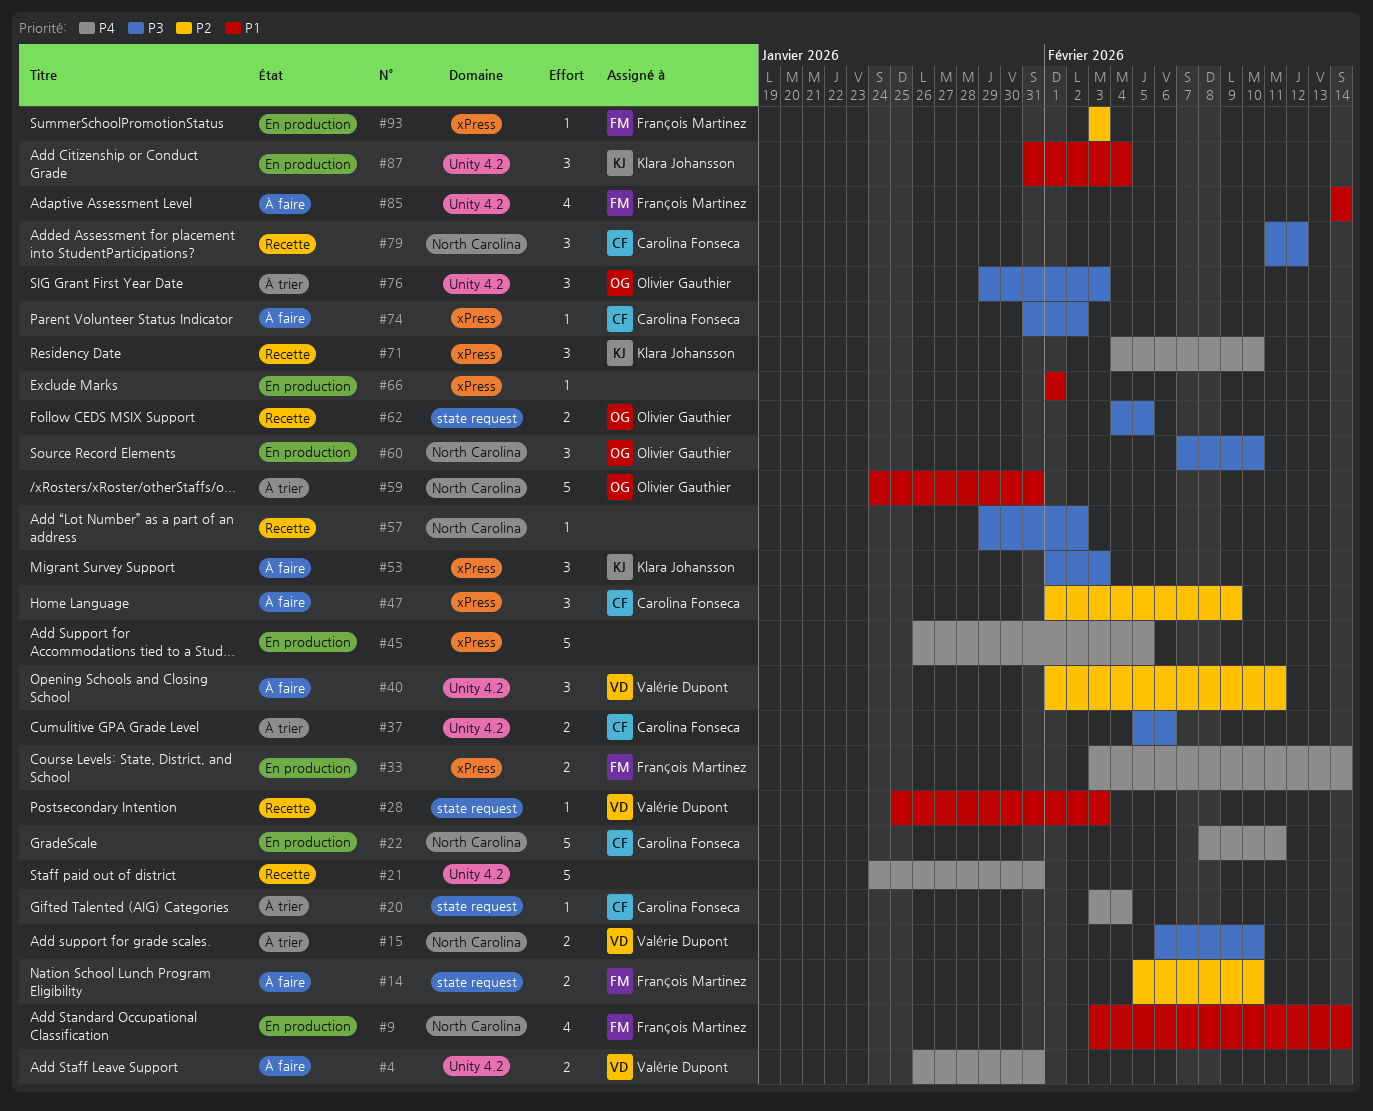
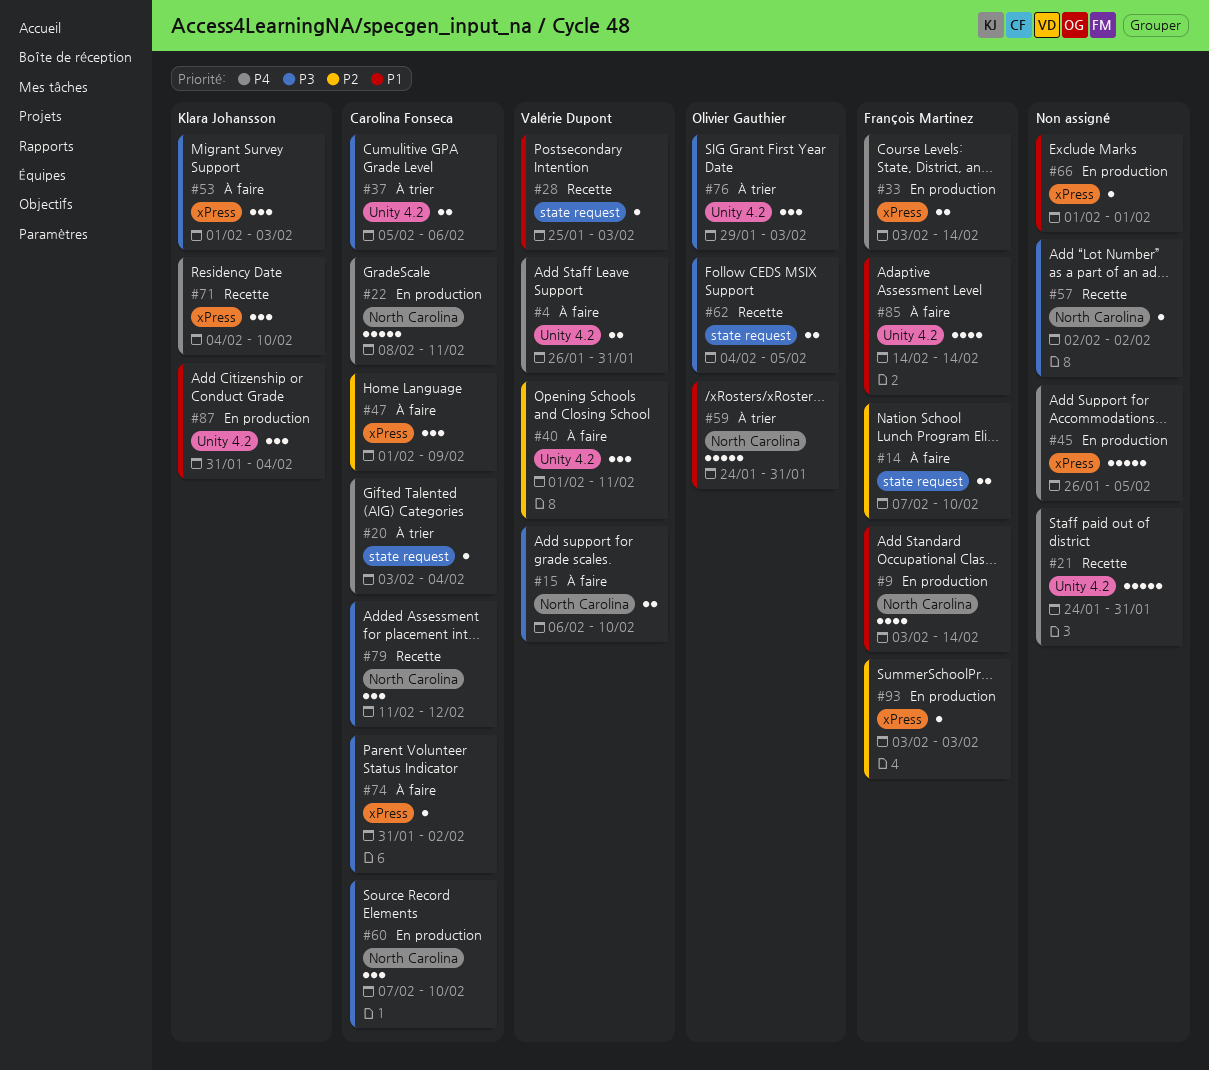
#14, start: Feb 5 -> Feb 7
#15, status: À trier -> À faire
#57, start: Jan 29 -> Feb 2
#60, owner: Olivier Gauthier -> Carolina Fonseca

